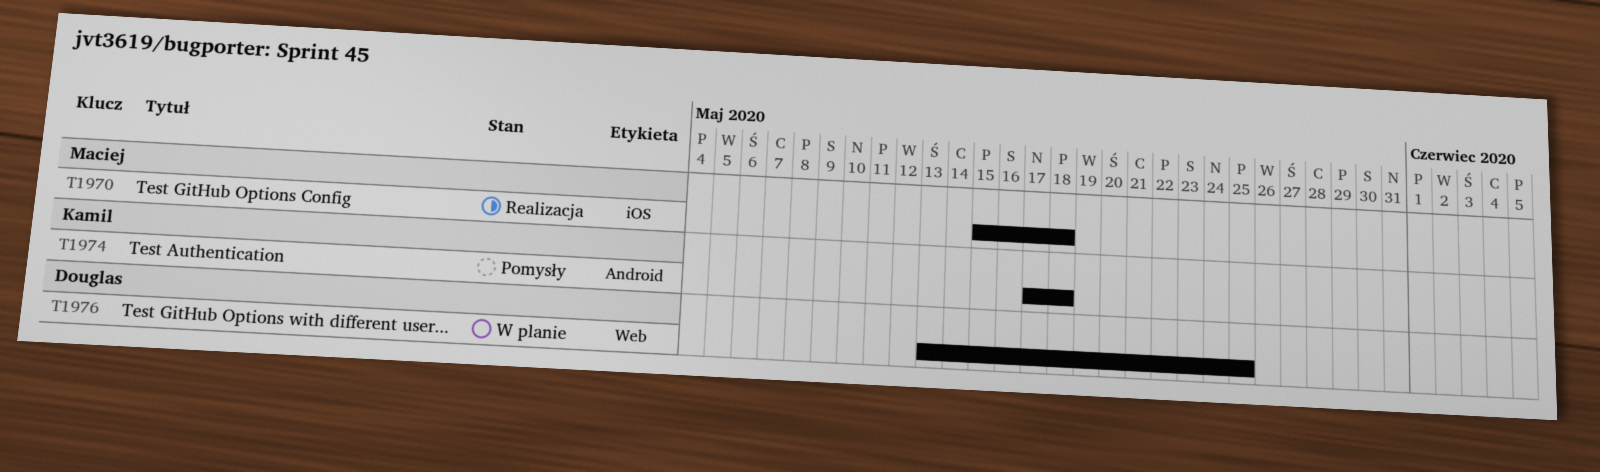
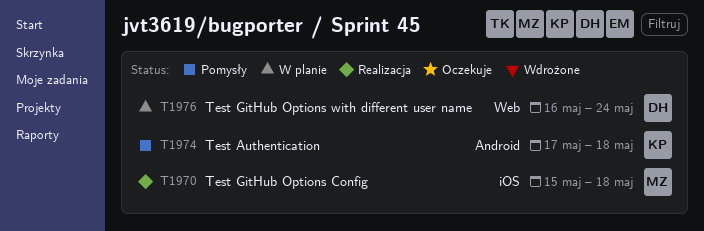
T1976, start: May 13 -> May 16
T1976, due: May 25 -> May 24

